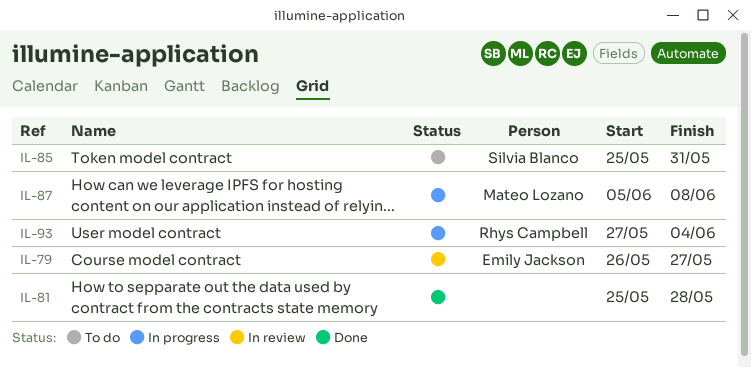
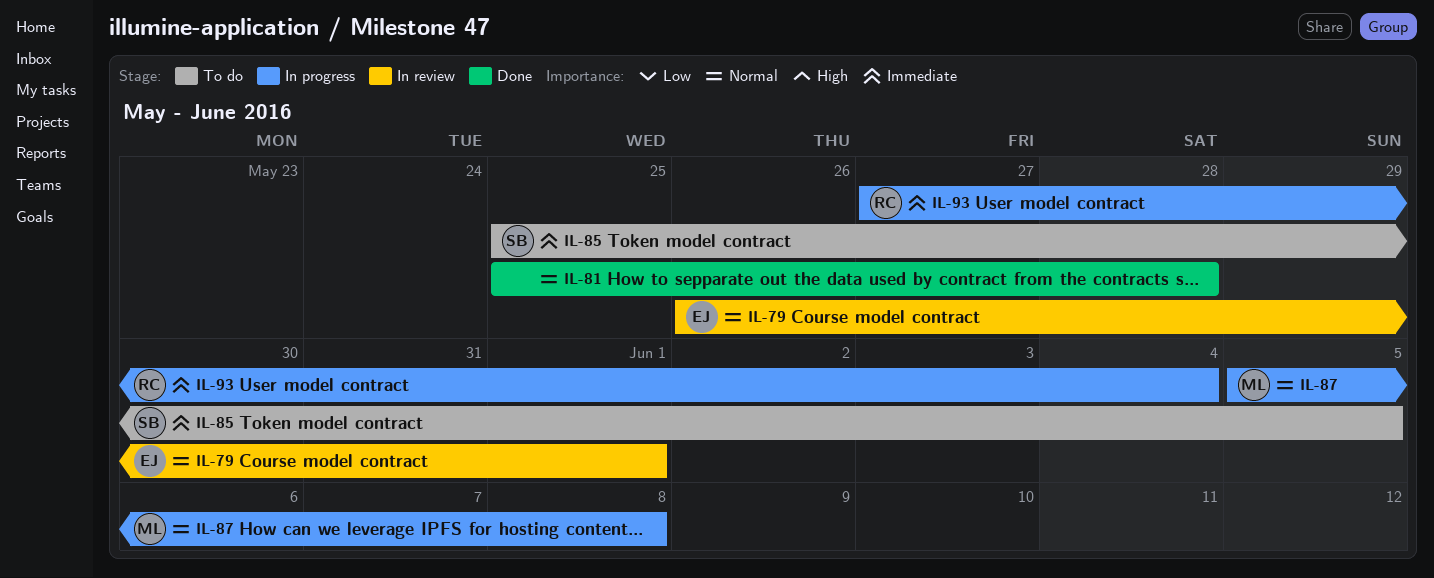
IL-79, due: May 27 -> Jun 1
IL-85, due: May 31 -> Jun 5

